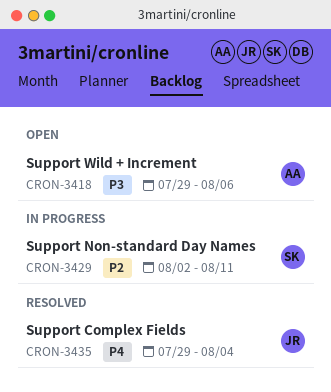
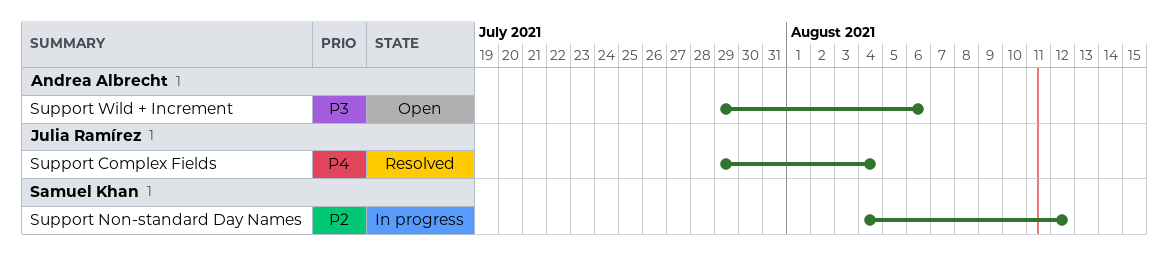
Support Non-standard Day Names, start: Aug 2 -> Aug 4
Support Non-standard Day Names, due: Aug 11 -> Aug 12

